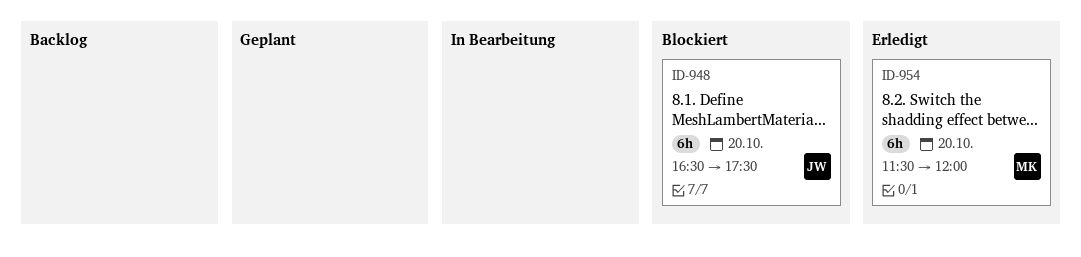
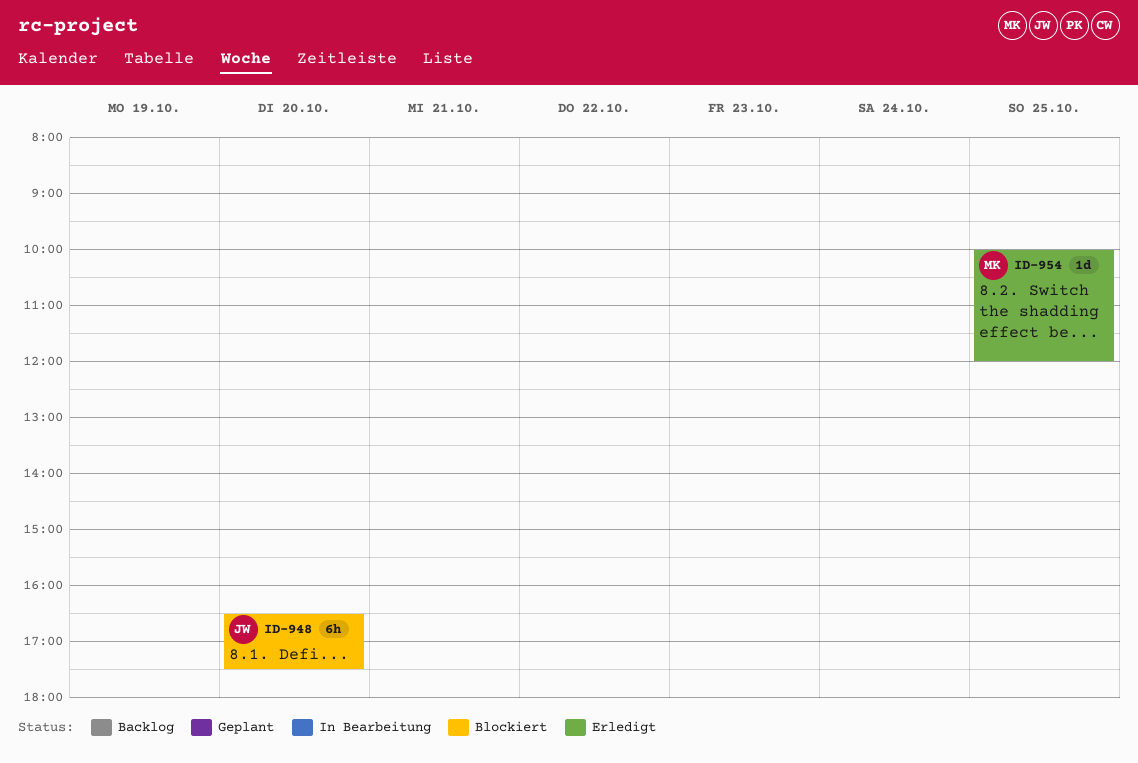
ID-954, estimate: 6h -> 1d
ID-954, day: Oct 20 -> Oct 25
ID-954, begins: 11:30 -> 10:00

